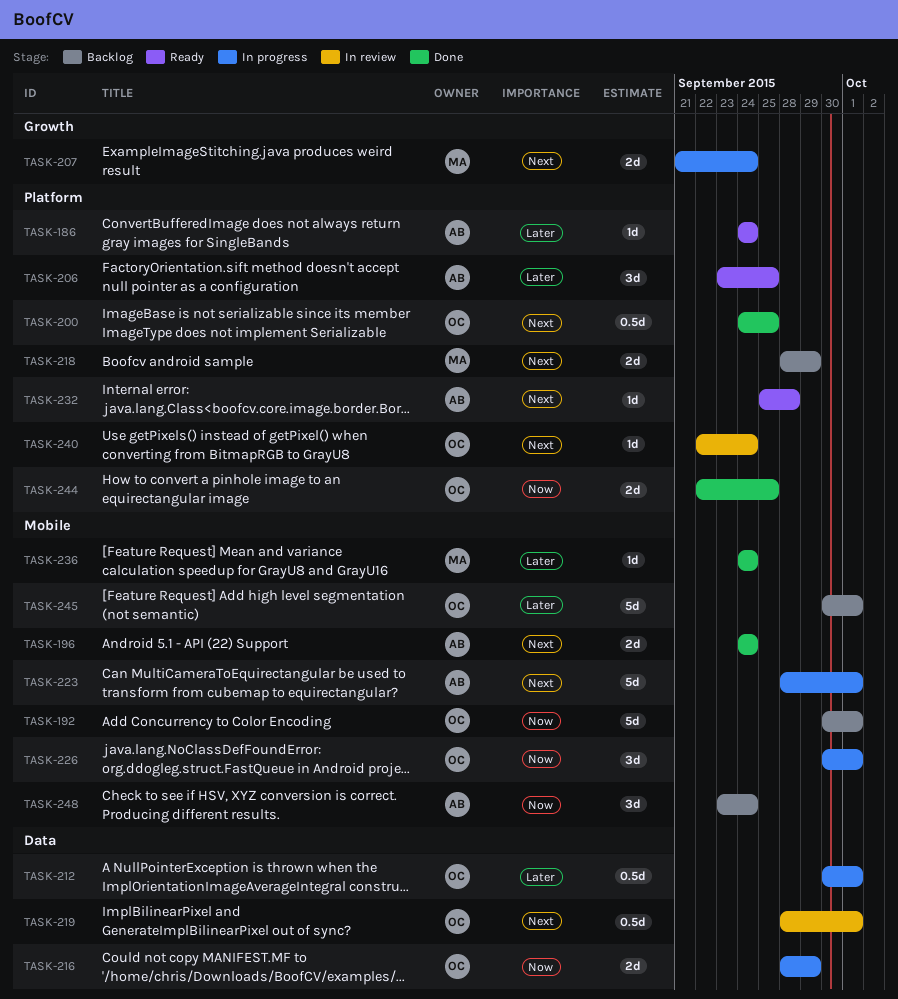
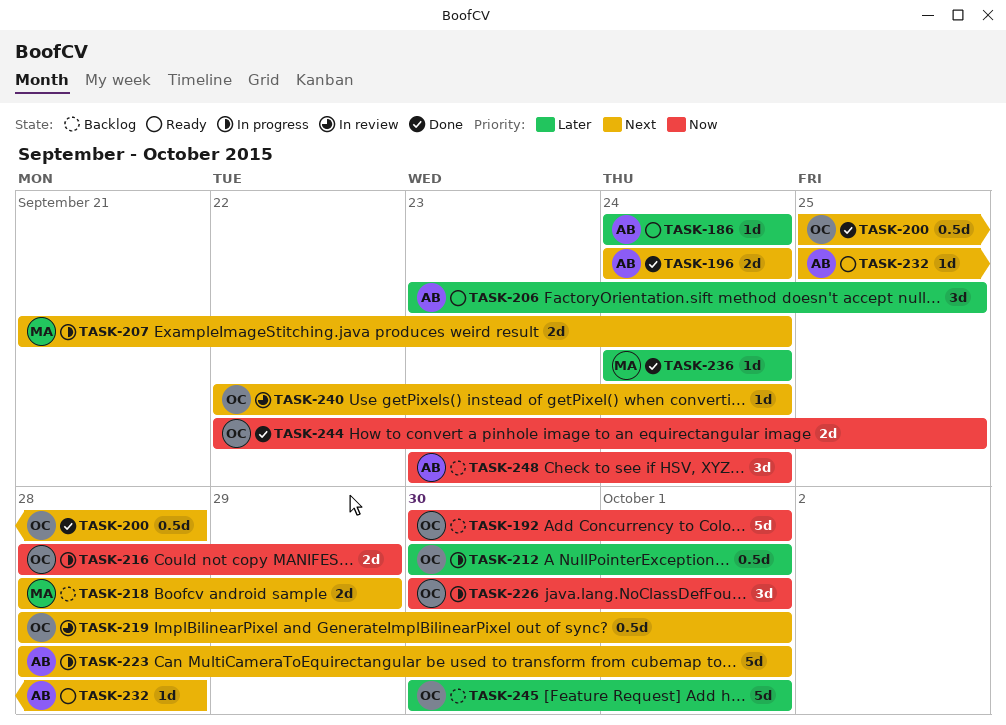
TASK-200, start: Sep 24 -> Sep 25
TASK-200, due: Sep 25 -> Sep 28

